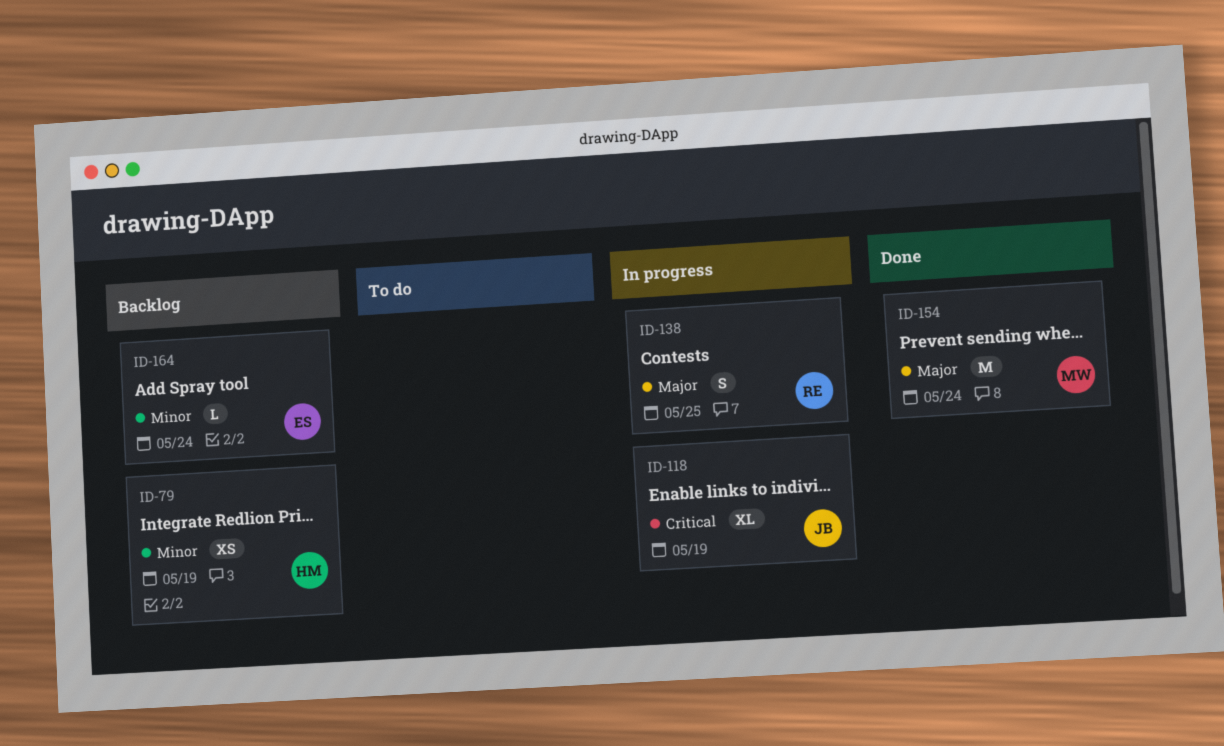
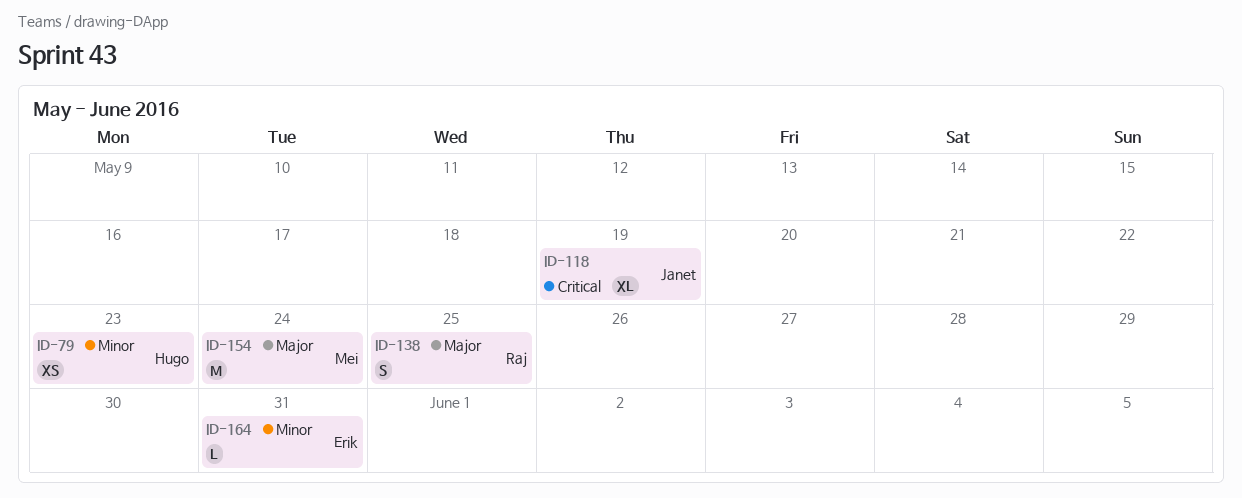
ID-79, due: May 19 -> May 23
ID-164, due: May 24 -> May 31

